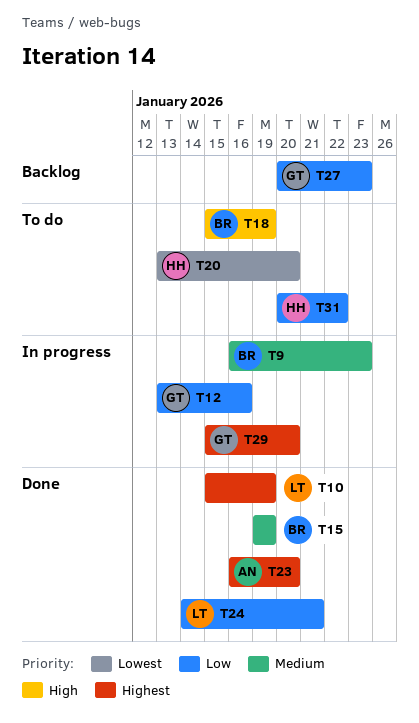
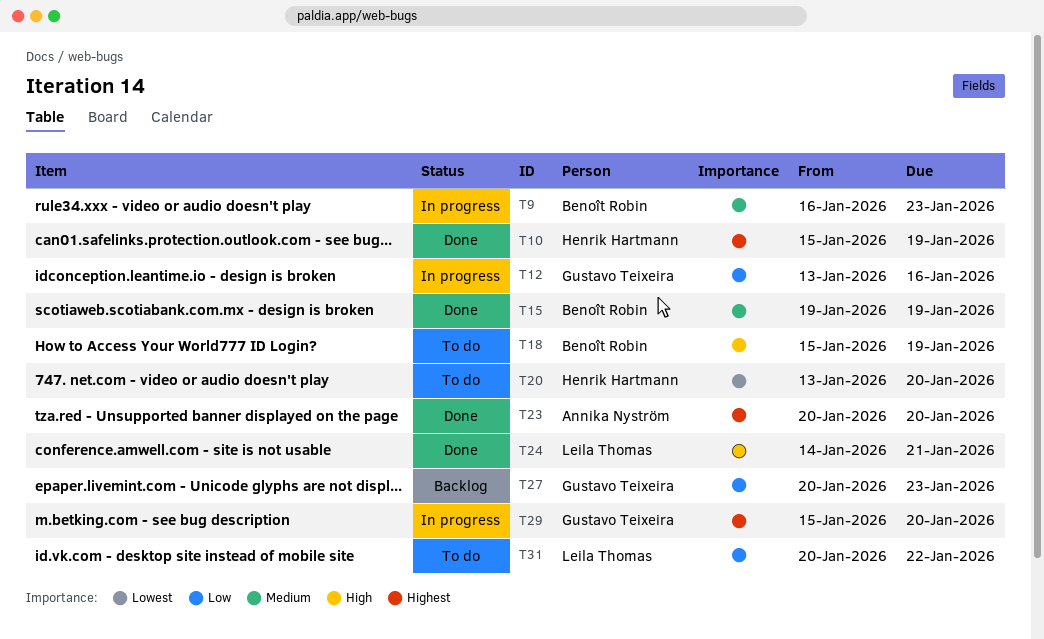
T10, owner: Leila Thomas -> Henrik Hartmann
T23, start: Jan 16 -> Jan 20
T24, priority: Low -> High
T31, owner: Henrik Hartmann -> Leila Thomas

